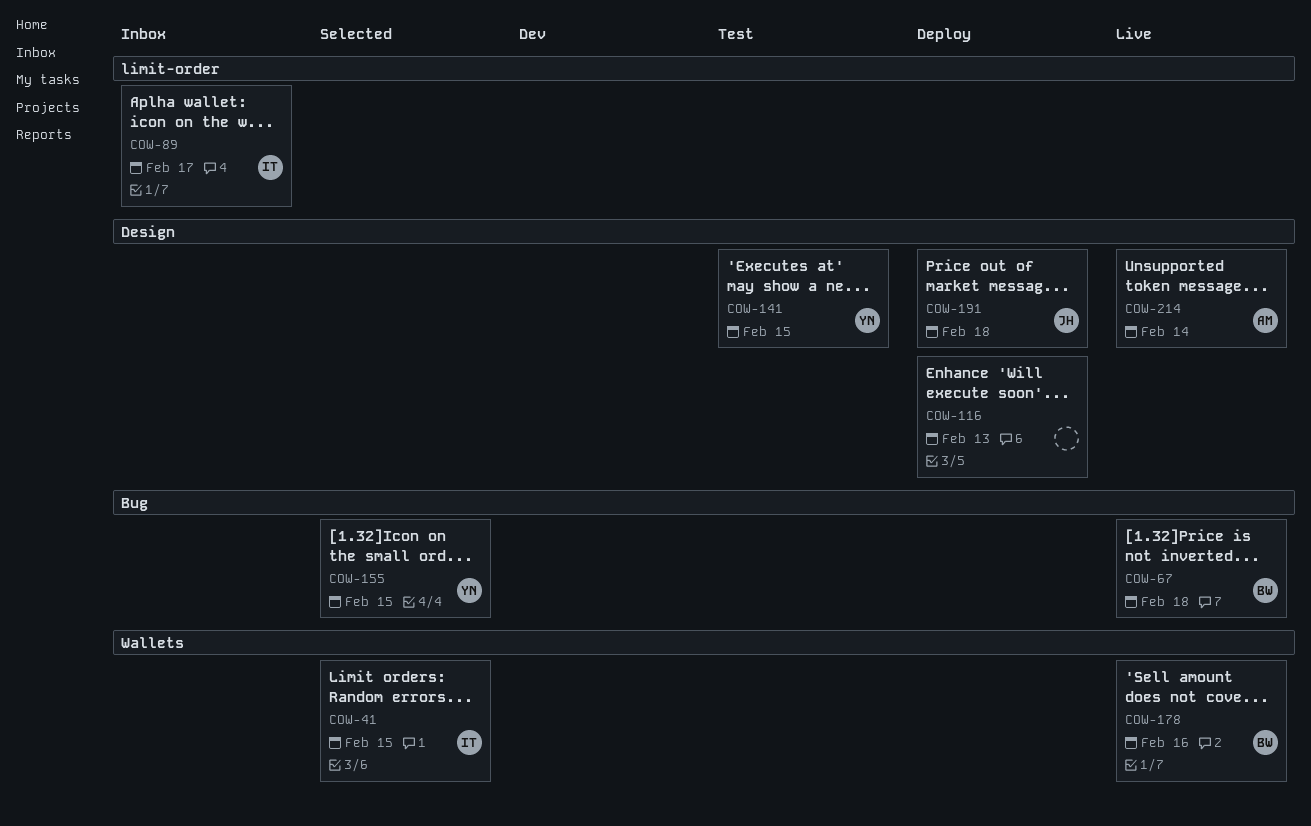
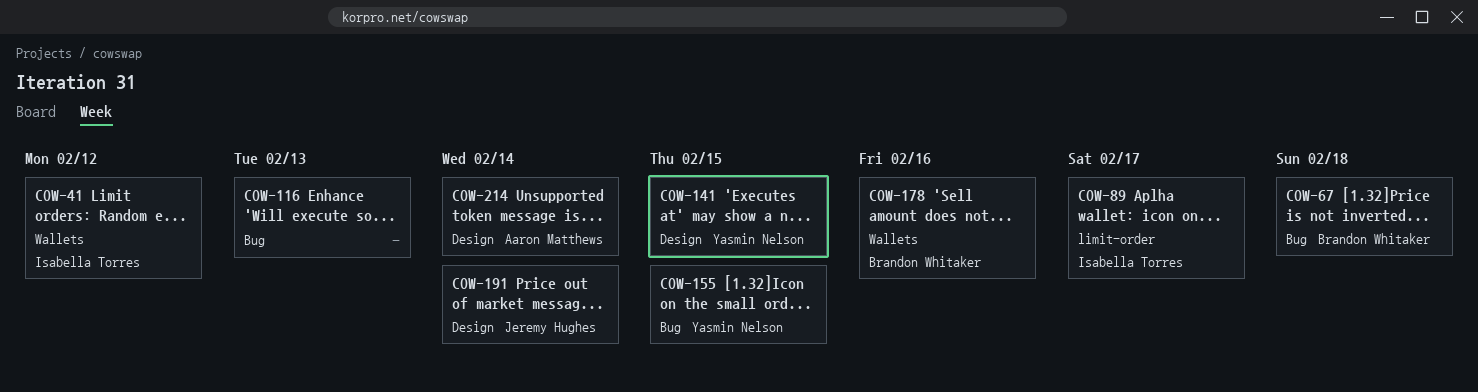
COW-41, due: Feb 15 -> Feb 12
COW-116, label: Design -> Bug
COW-191, due: Feb 18 -> Feb 14

